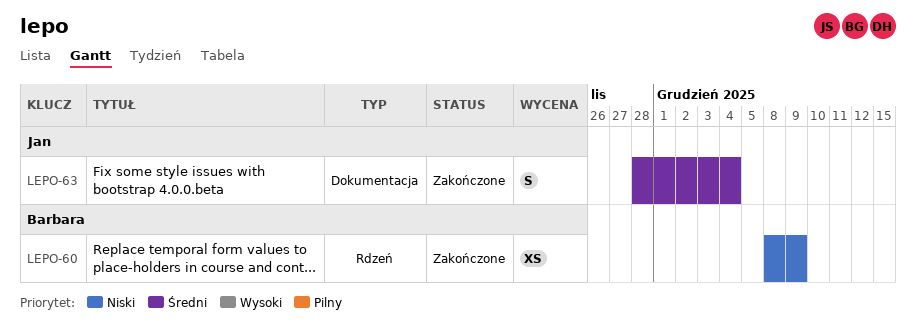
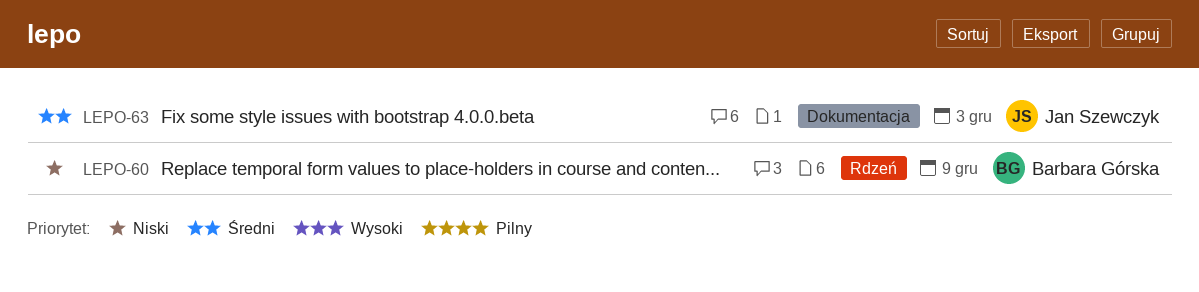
LEPO-63, due: Dec 4 -> Dec 3

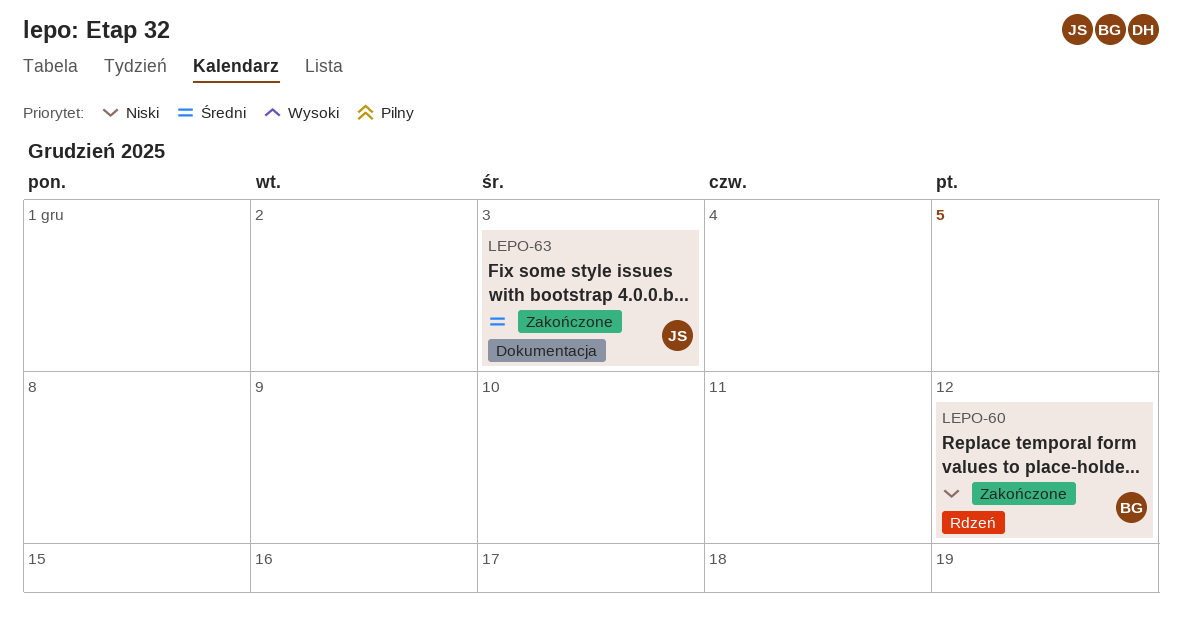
LEPO-60, due: Dec 9 -> Dec 12

